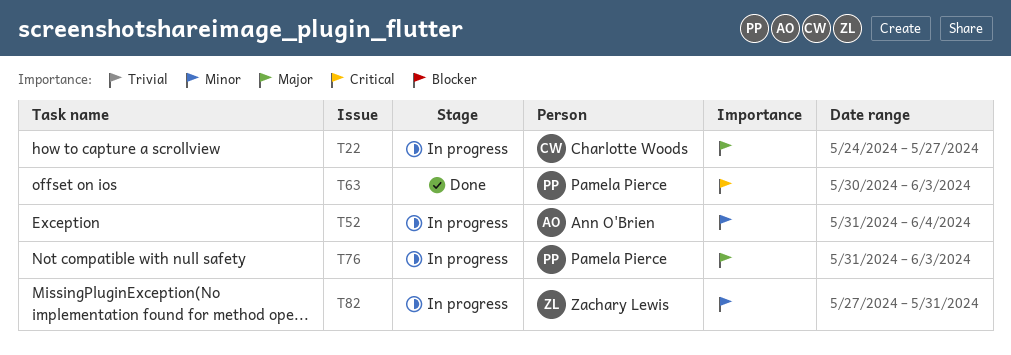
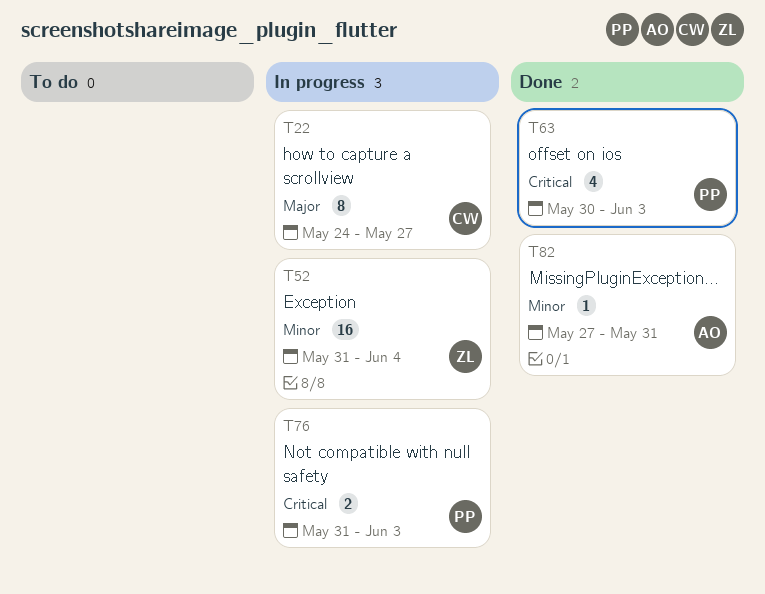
T52, owner: Ann O'Brien -> Zachary Lewis
T76, priority: Major -> Critical
T82, status: In progress -> Done
T82, owner: Zachary Lewis -> Ann O'Brien

